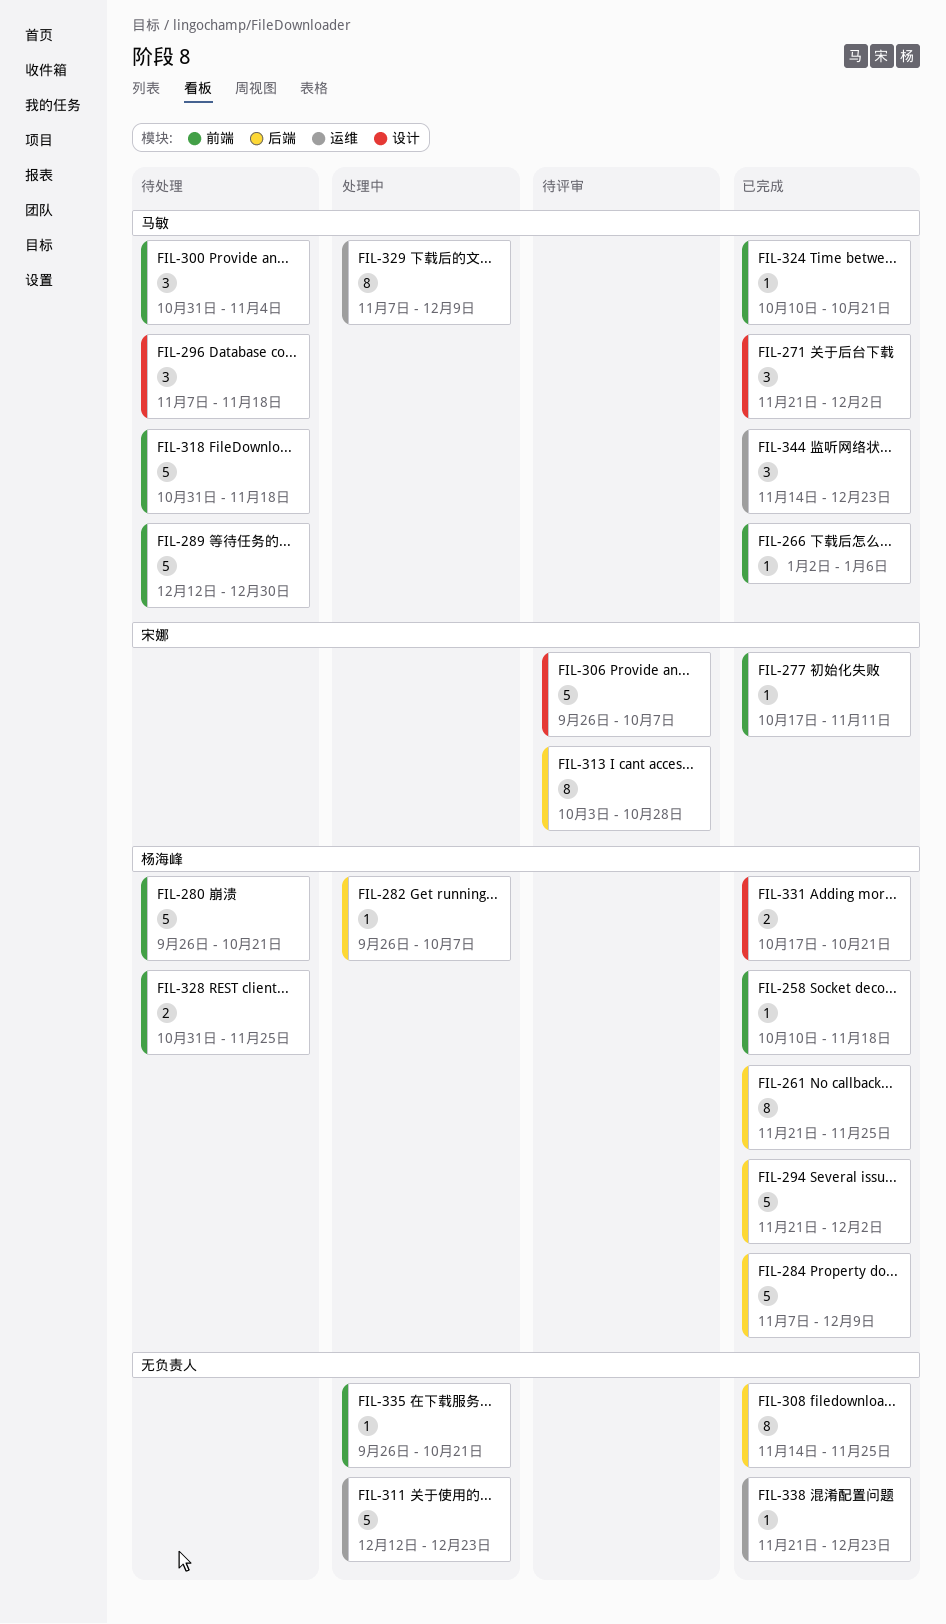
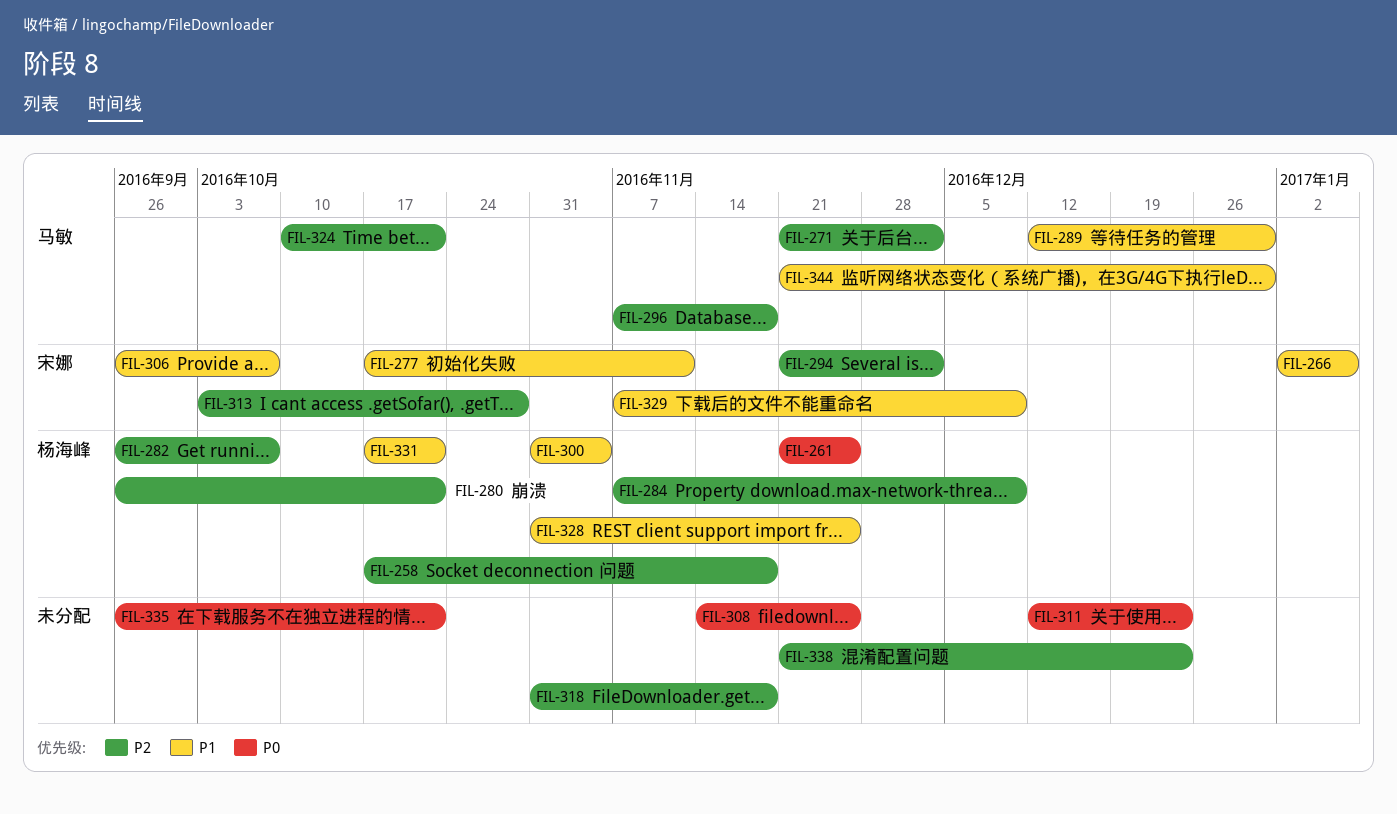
FIL-258, start: Oct 10 -> Oct 17
FIL-266, owner: 马敏 -> 宋娜
FIL-294, owner: 杨海峰 -> 宋娜
FIL-300, owner: 马敏 -> 杨海峰
FIL-318, owner: 马敏 -> none
FIL-329, owner: 马敏 -> 宋娜
FIL-344, start: Nov 14 -> Nov 21
FIL-344, due: Dec 23 -> Dec 30

